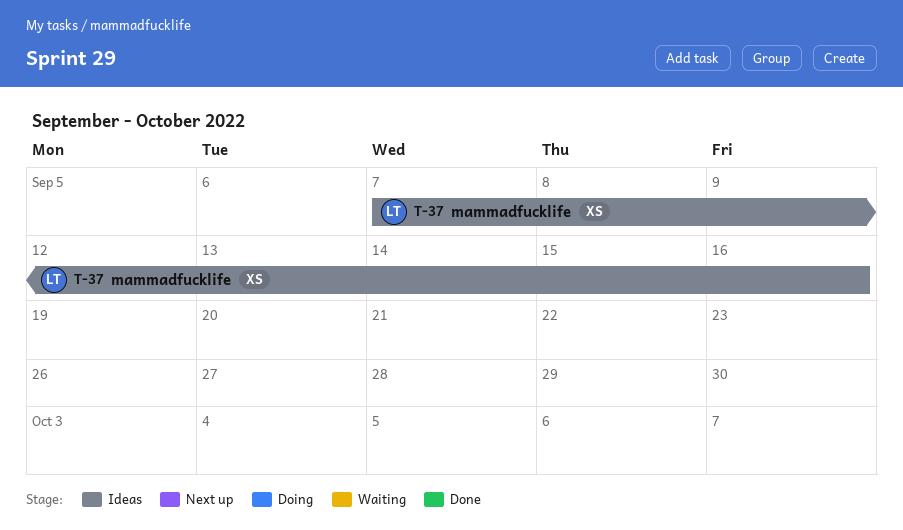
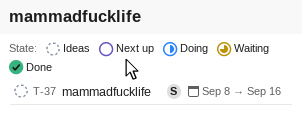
T-37, estimate: XS -> S
T-37, start: Sep 7 -> Sep 8

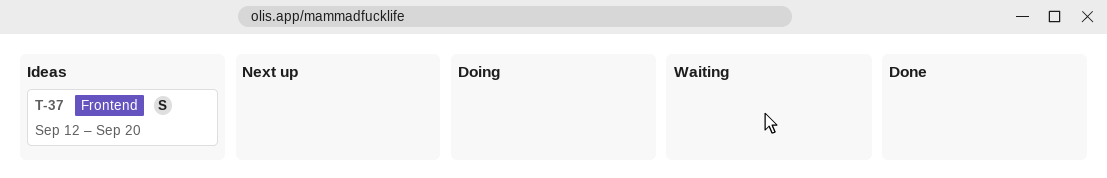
T-37, start: Sep 8 -> Sep 12
T-37, due: Sep 16 -> Sep 20

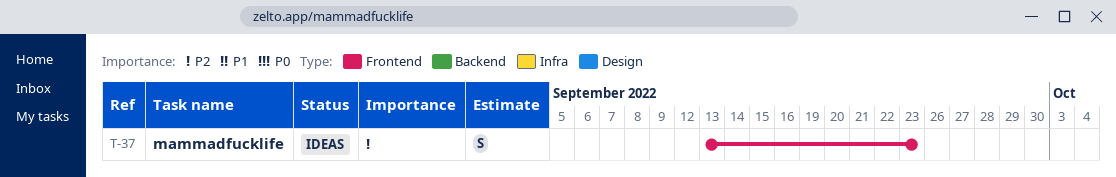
T-37, start: Sep 12 -> Sep 13
T-37, due: Sep 20 -> Sep 23

